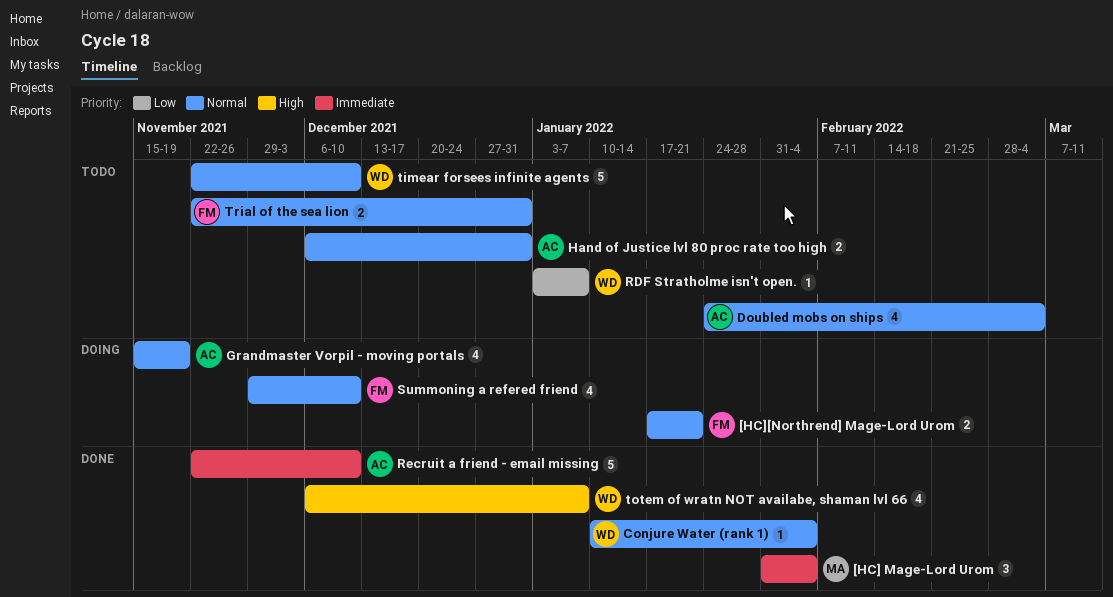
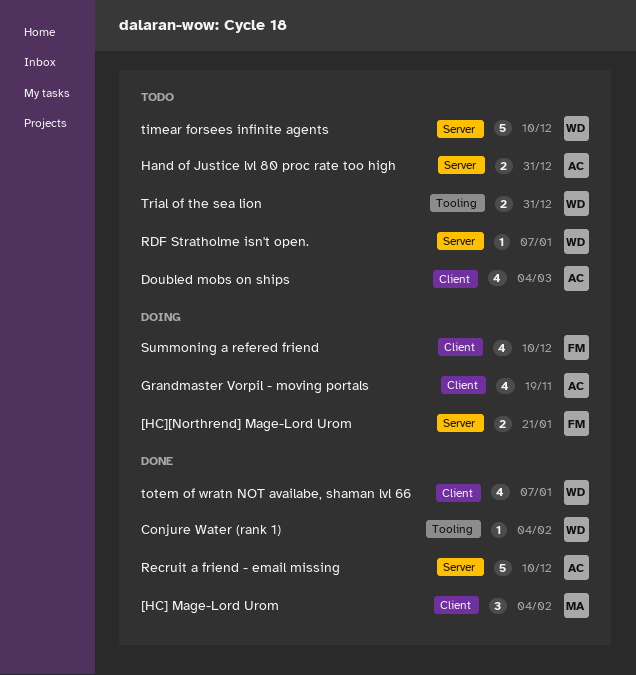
Trial of the sea lion, owner: FM -> WD

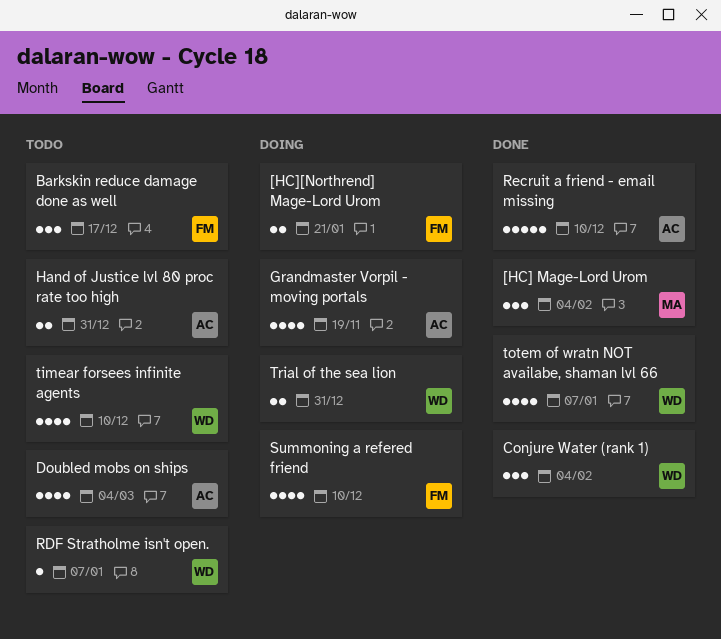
Barkskin reduce damage done as well: none -> present
Conjure Water (rank 1), estimate: 1 -> 3
timear forsees infinite agents, estimate: 5 -> 4
Trial of the sea lion, status: Todo -> Doing

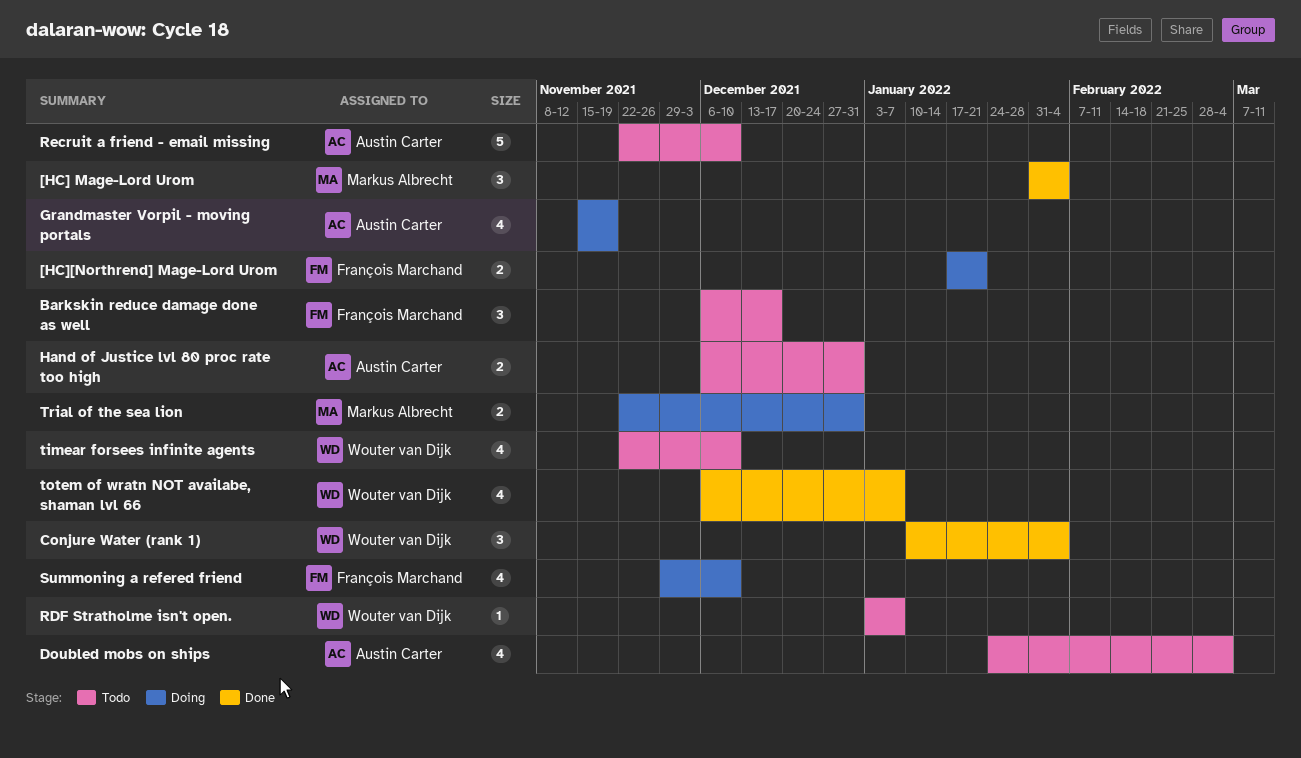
Recruit a friend - email missing, status: Done -> Todo
Trial of the sea lion, owner: Wouter van Dijk -> Markus Albrecht

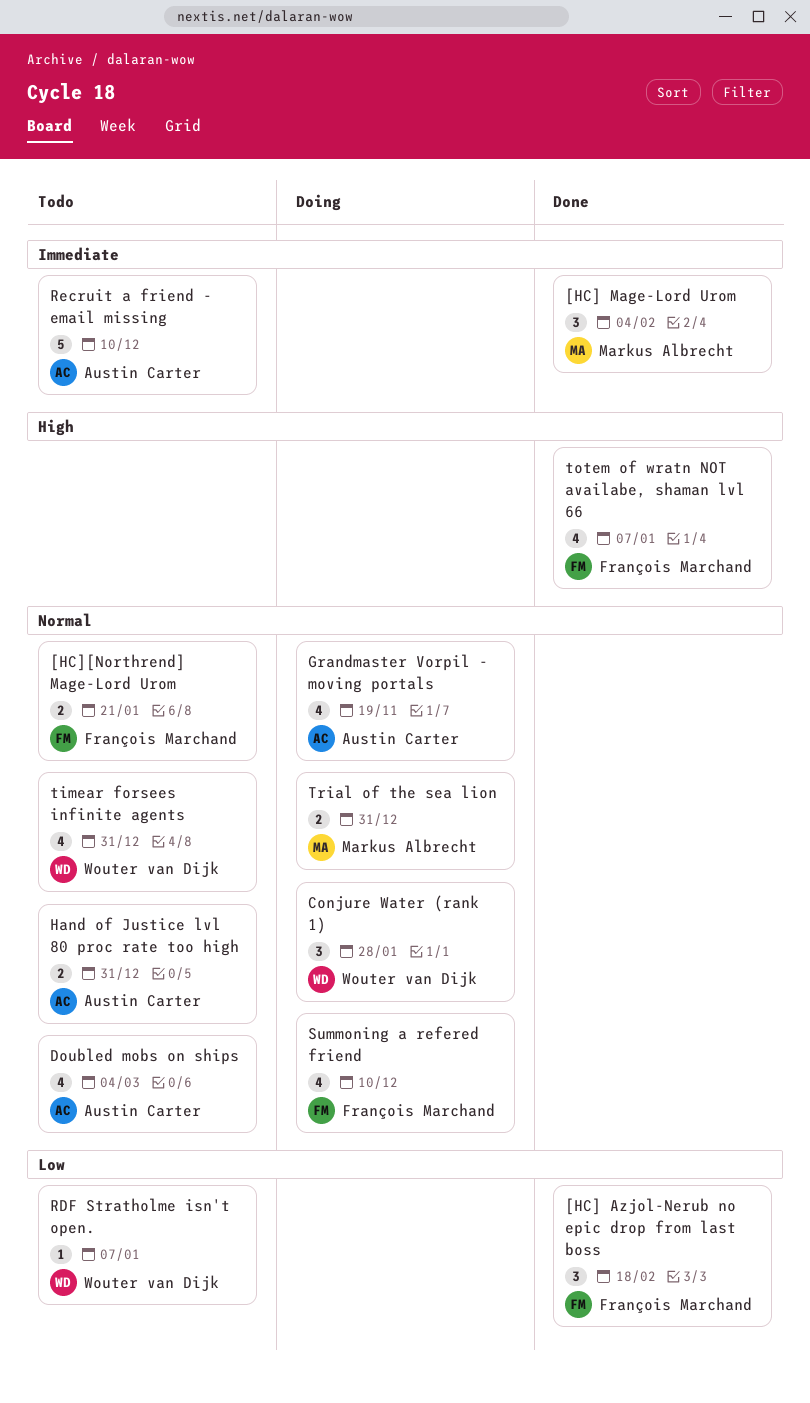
[HC] Azjol-Nerub no epic drop from last boss: none -> present
[HC][Northrend] Mage-Lord Urom, status: Doing -> Todo
Barkskin reduce damage done as well: present -> none
Conjure Water (rank 1), status: Done -> Doing
Conjure Water (rank 1), due: Feb 4 -> Jan 28
timear forsees infinite agents, due: Dec 10 -> Dec 31
totem of wratn NOT availabe, shaman lvl 66, owner: Wouter van Dijk -> François Marchand

